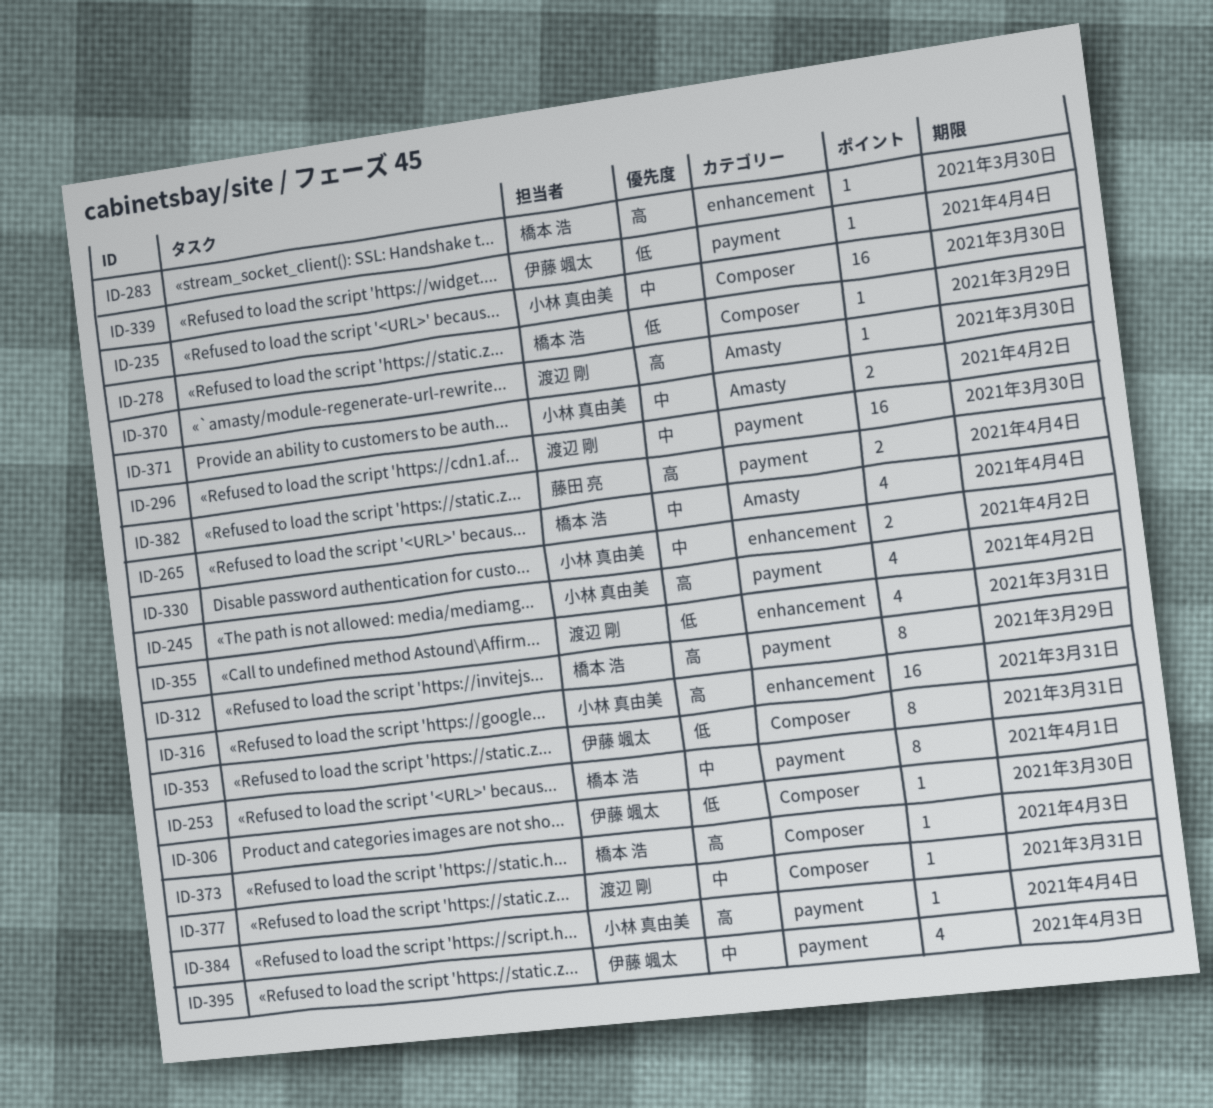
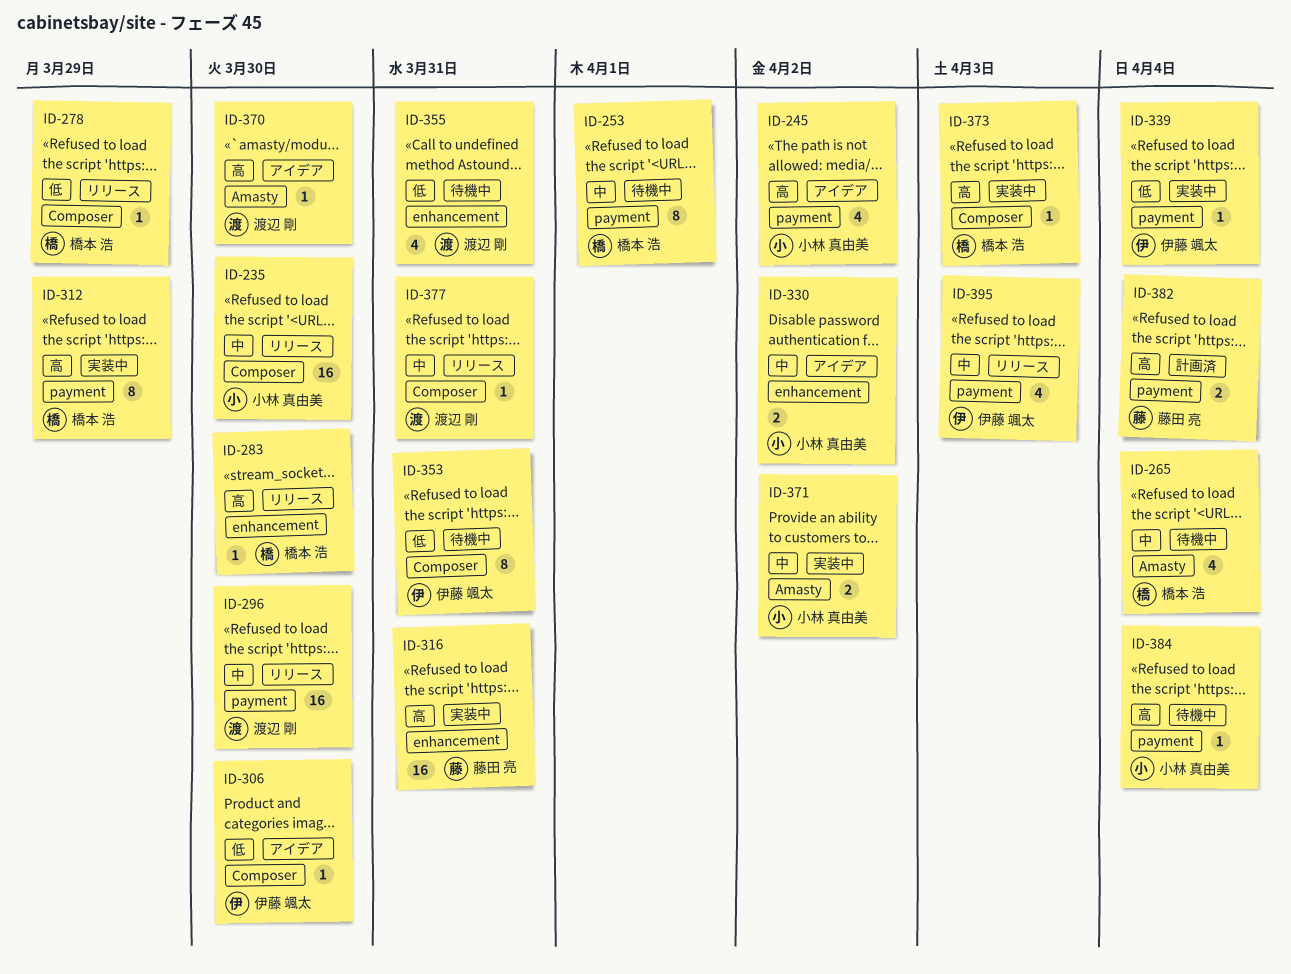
ID-316, owner: 小林 真由美 -> 藤田 亮

